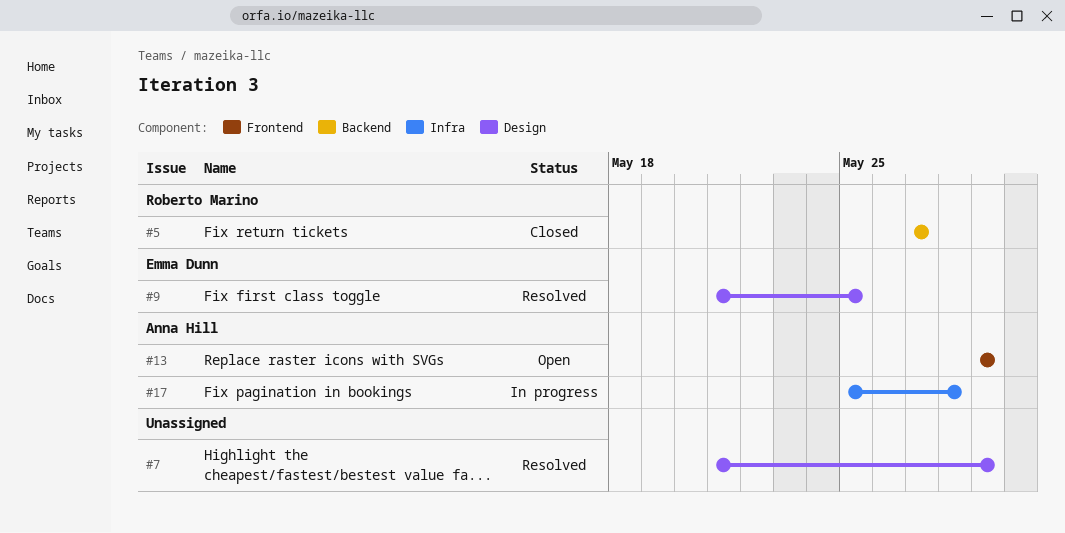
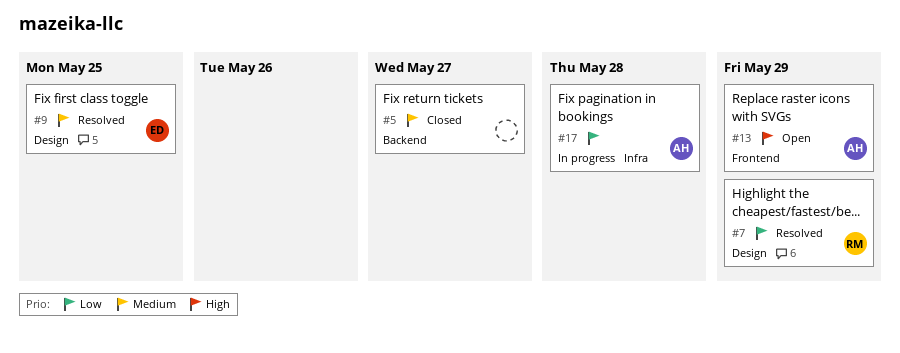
#5, owner: Roberto Marino -> none
#7, owner: none -> Roberto Marino

